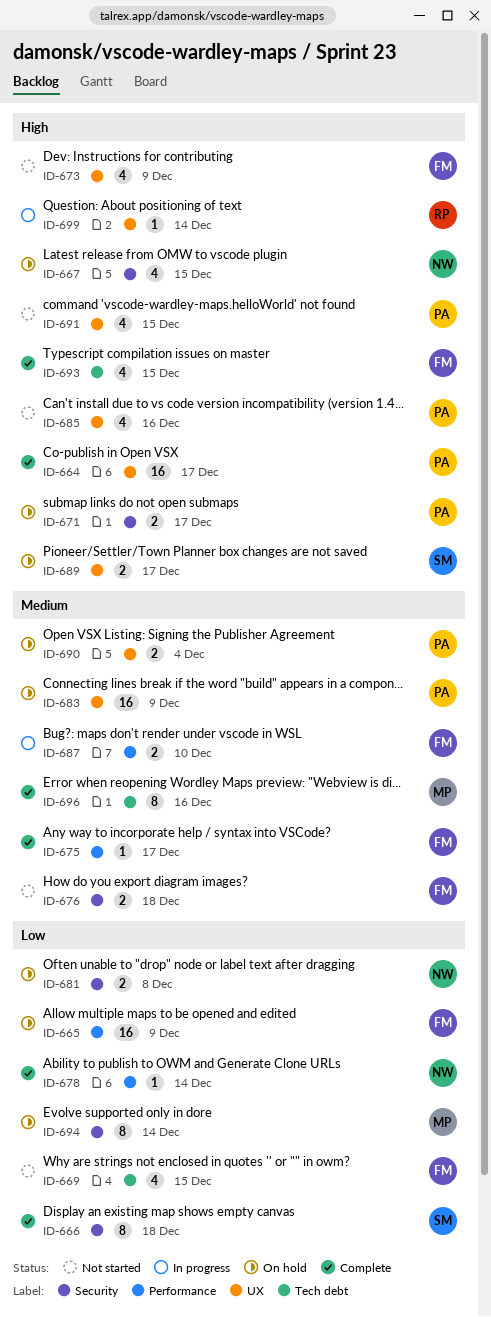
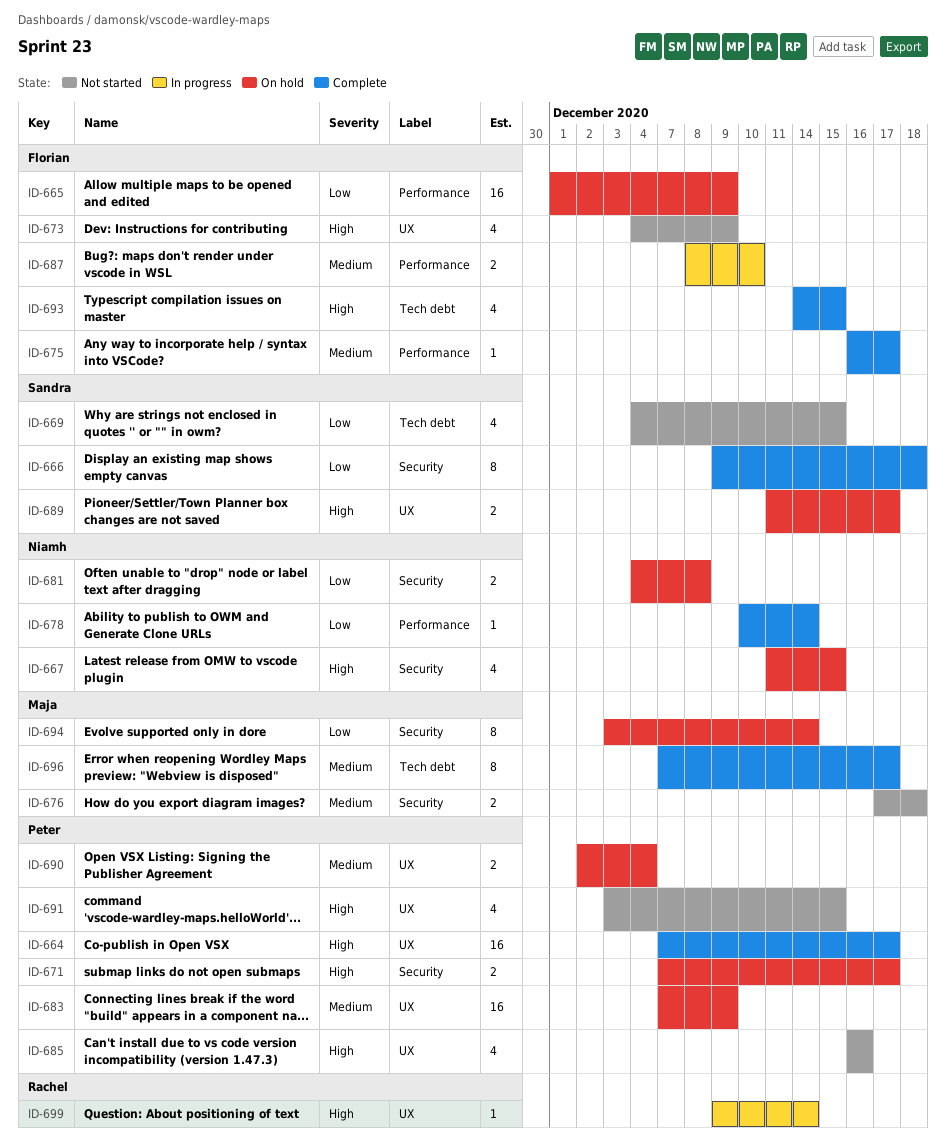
ID-669, owner: Florian -> Sandra
ID-676, owner: Florian -> Maja
ID-696, due: Dec 16 -> Dec 17

